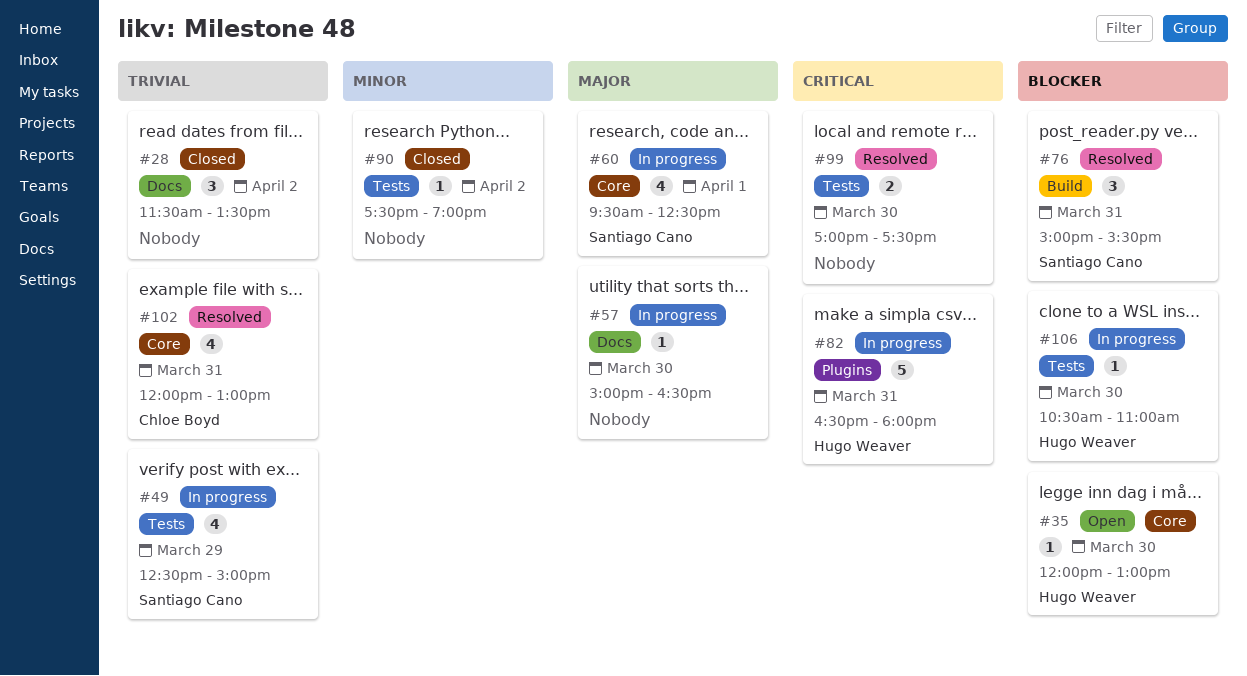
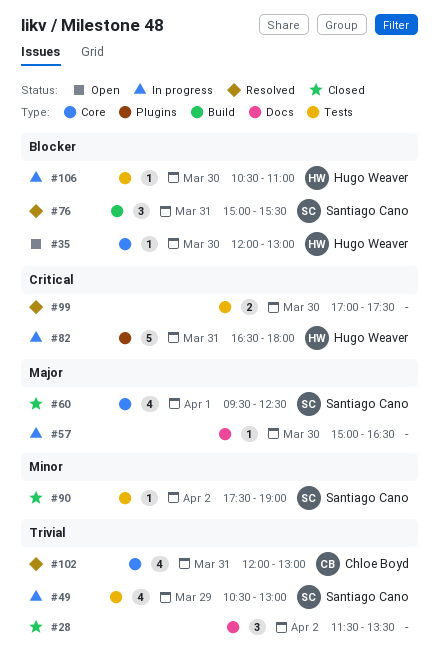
#49, begins: 12:30 -> 10:30
#49, ends: 15:00 -> 13:00
#60, status: In progress -> Closed
#90, owner: none -> Santiago Cano

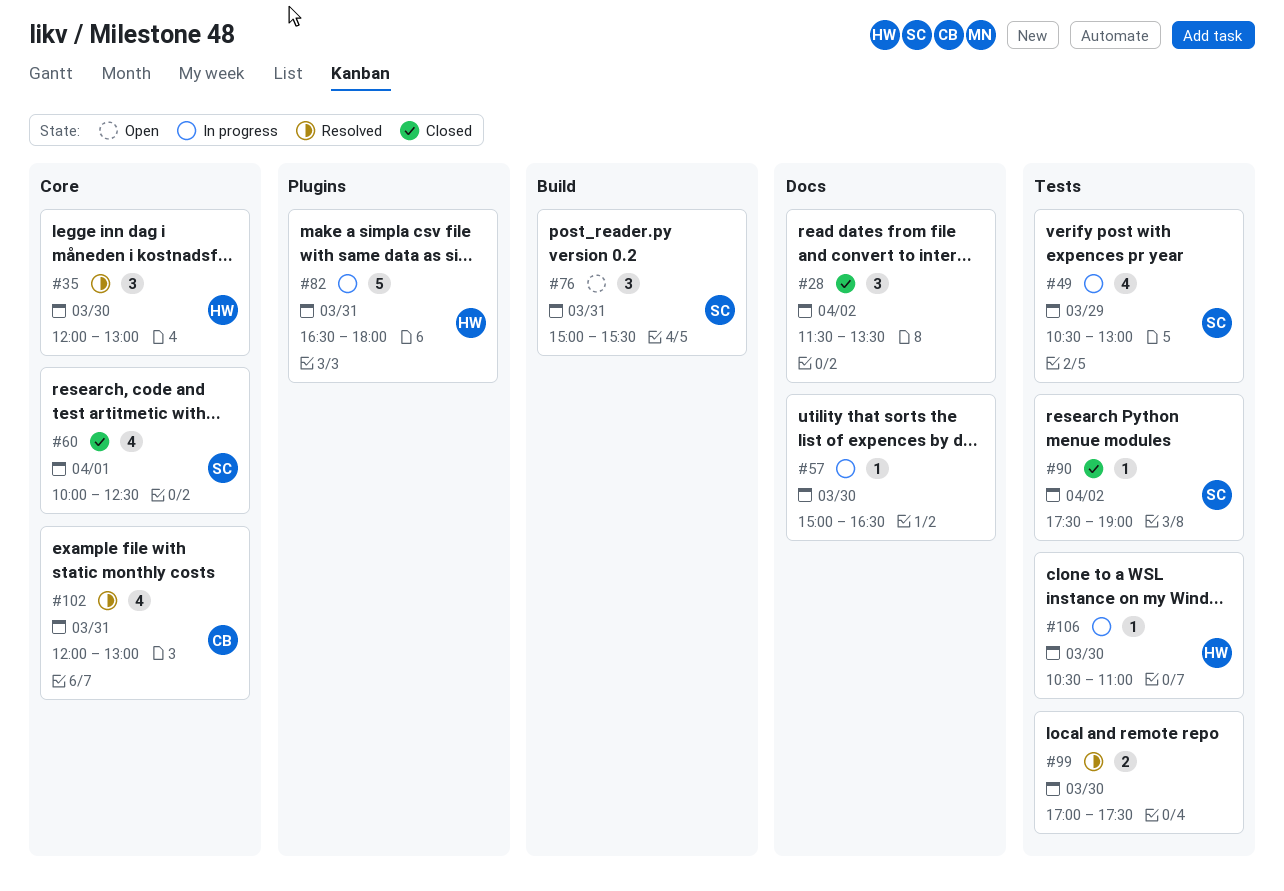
#35, status: Open -> Resolved
#35, estimate: 1 -> 3
#60, begins: 09:30 -> 10:00
#76, status: Resolved -> Open

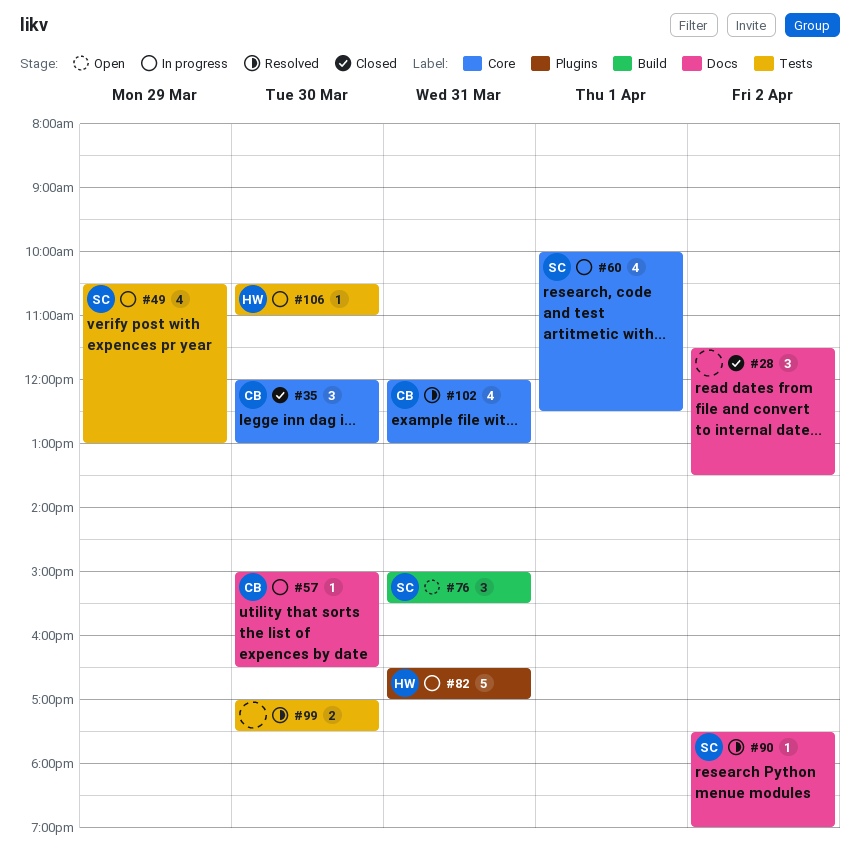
#35, status: Resolved -> Closed
#35, owner: HW -> CB
#57, owner: none -> CB
#60, status: Closed -> In progress
#82, ends: 18:00 -> 17:00
#90, status: Closed -> Resolved
#90, label: Tests -> Docs

